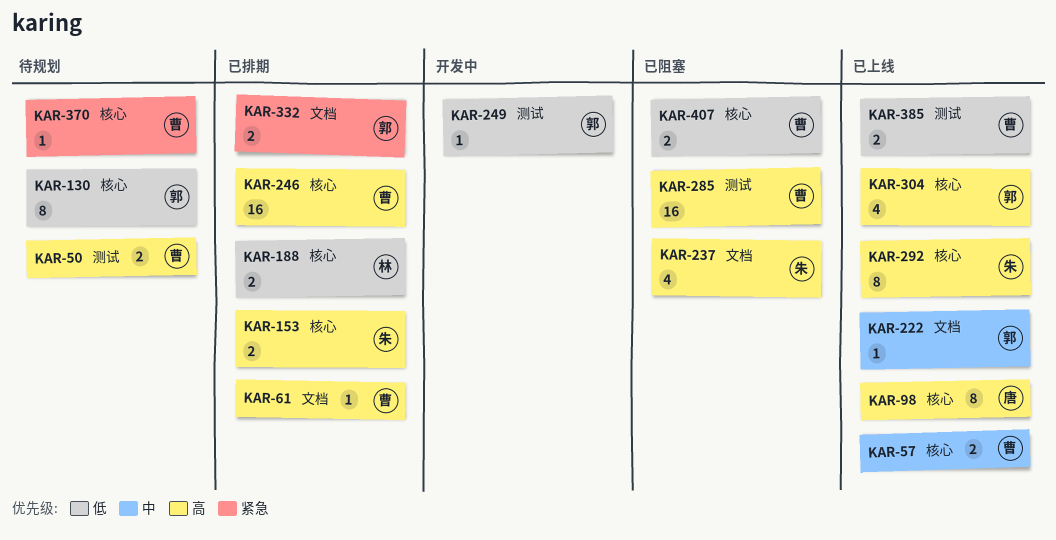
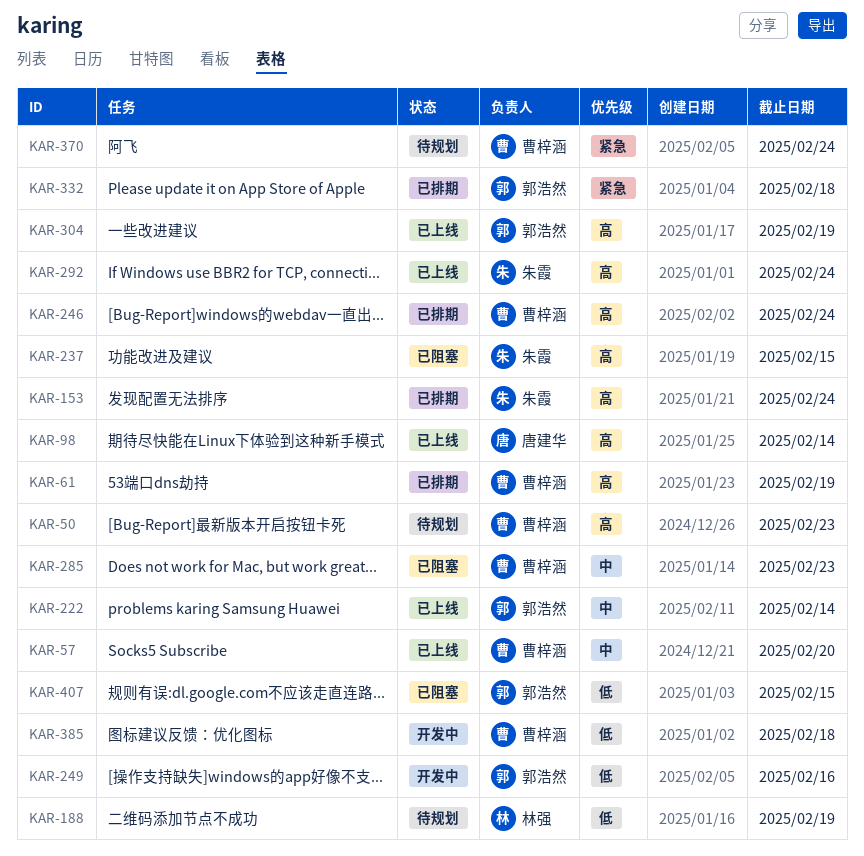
KAR-130: present -> none
KAR-188, status: 已排期 -> 待规划
KAR-285, priority: 高 -> 中
KAR-385, status: 已上线 -> 开发中
KAR-407, owner: 曹梓涵 -> 郭浩然

